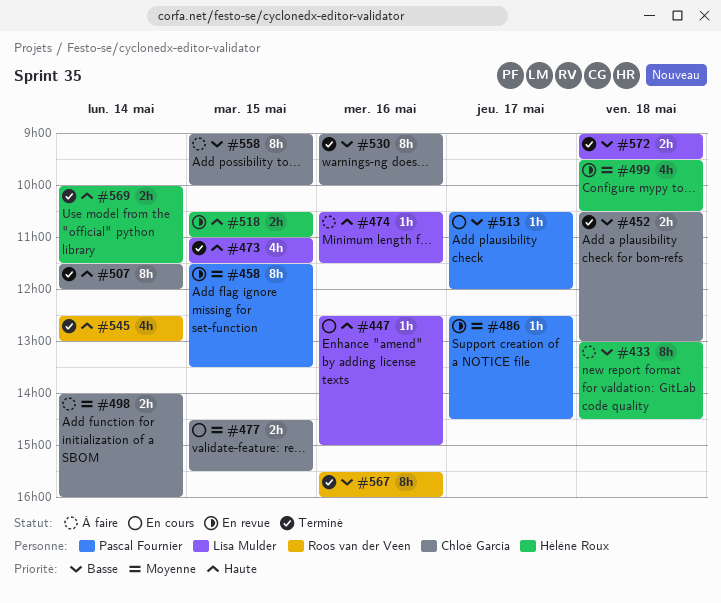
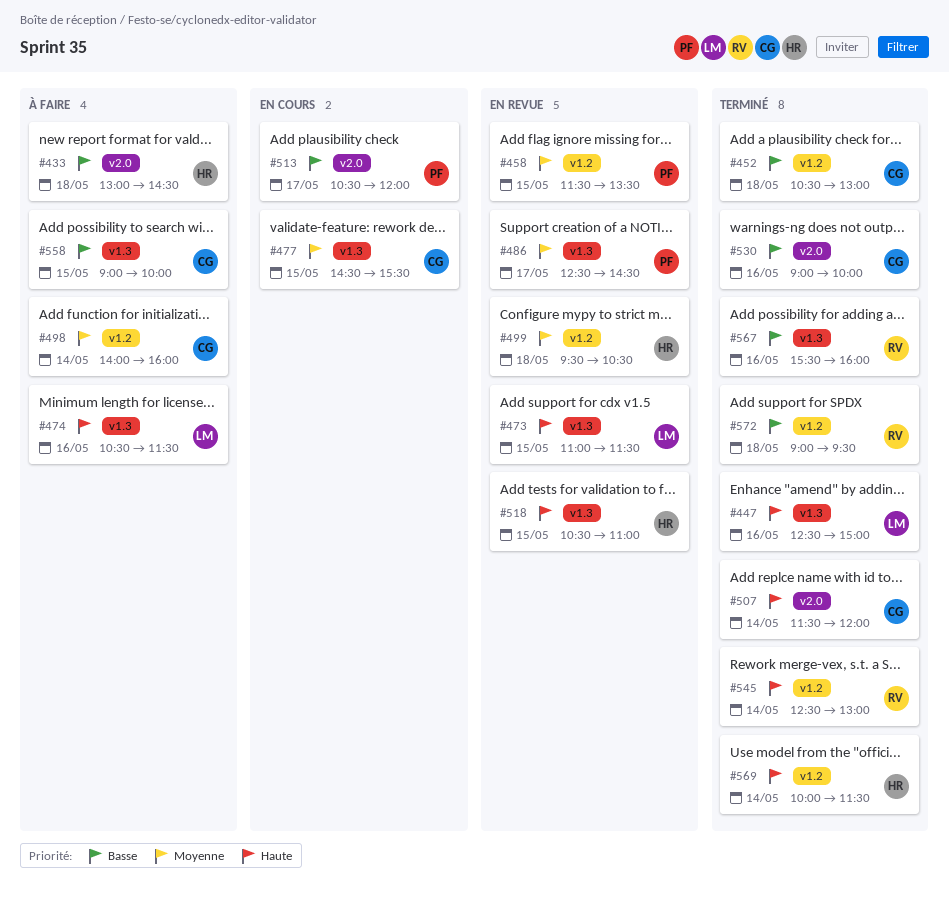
#447, status: En cours -> Terminé
#473, status: Terminé -> En revue
#572, owner: Lisa Mulder -> Roos van der Veen

